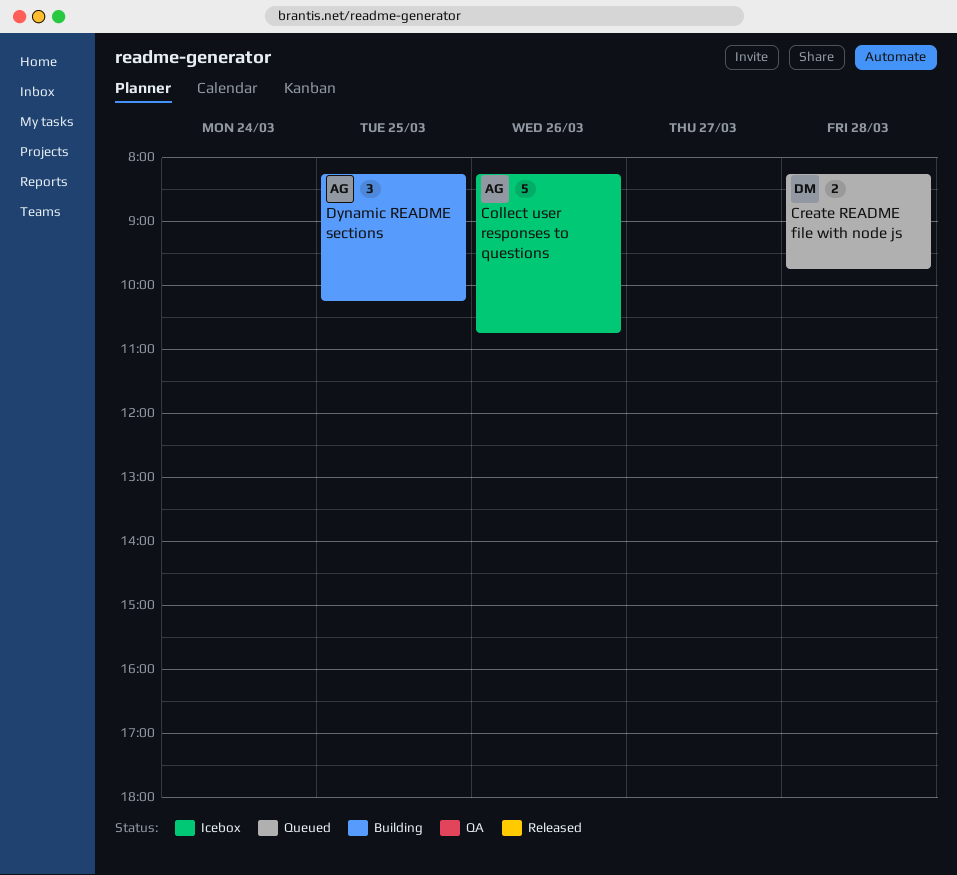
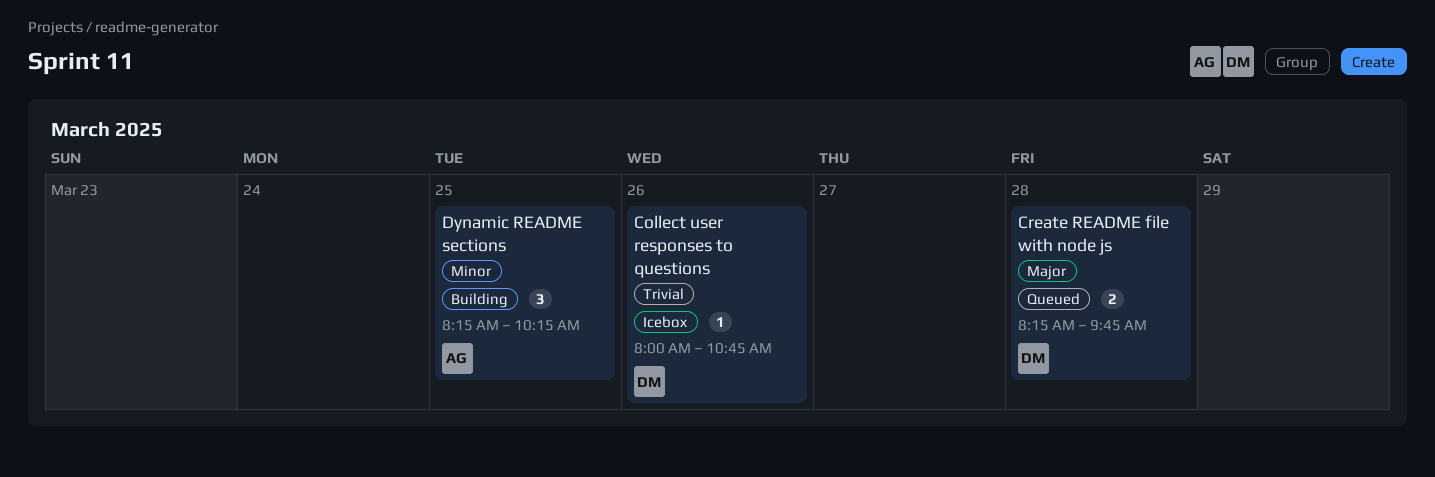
Collect user responses to questions, owner: AG -> DM
Collect user responses to questions, estimate: 5 -> 1
Collect user responses to questions, begins: 08:15 -> 08:00

